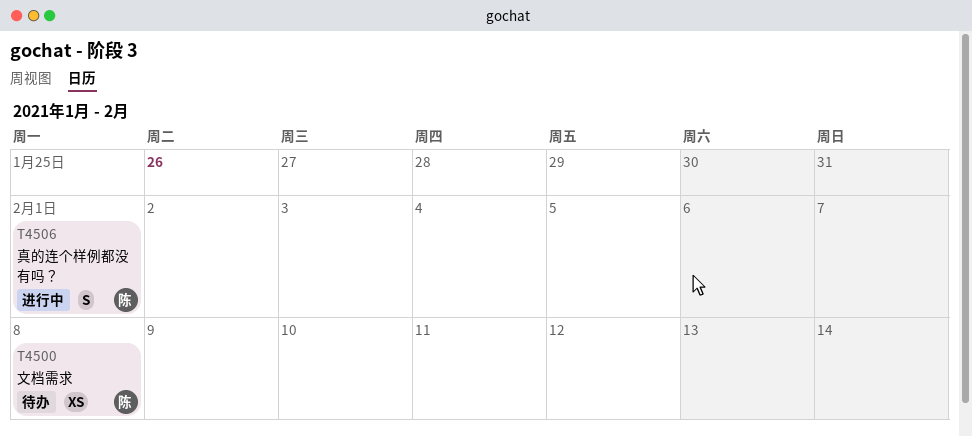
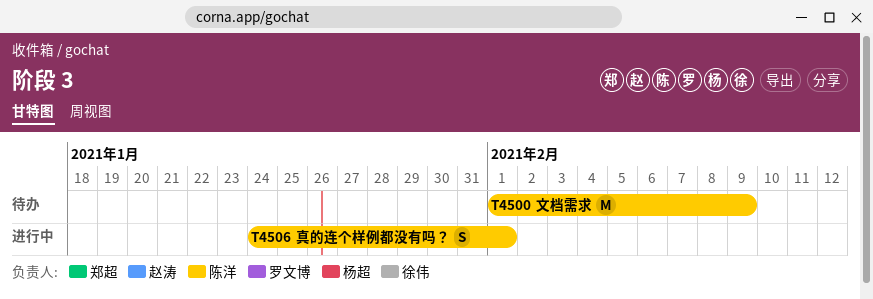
T4500, estimate: XS -> M
T4500, due: Feb 8 -> Feb 9

